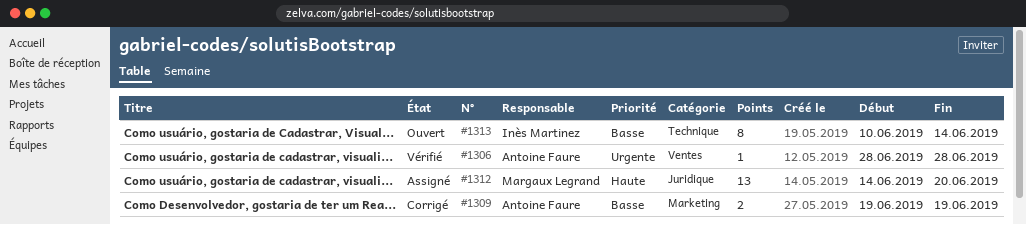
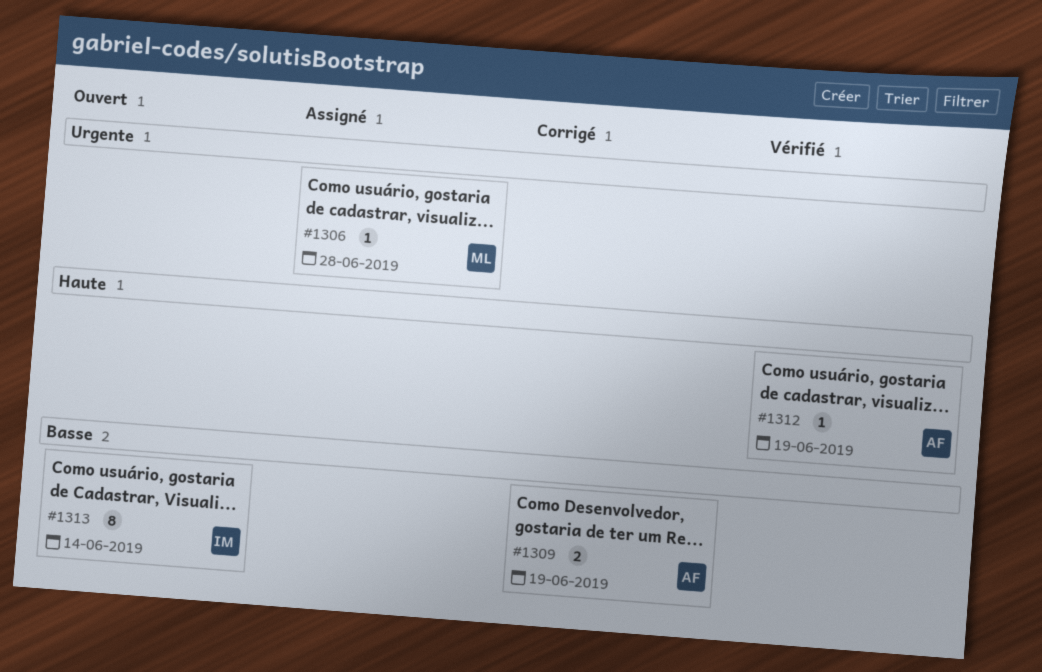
#1306, status: Vérifié -> Assigné
#1306, owner: Antoine Faure -> Margaux Legrand
#1312, status: Assigné -> Vérifié
#1312, owner: Margaux Legrand -> Antoine Faure
#1312, estimate: 13 -> 1
#1312, due: Jun 20 -> Jun 19

